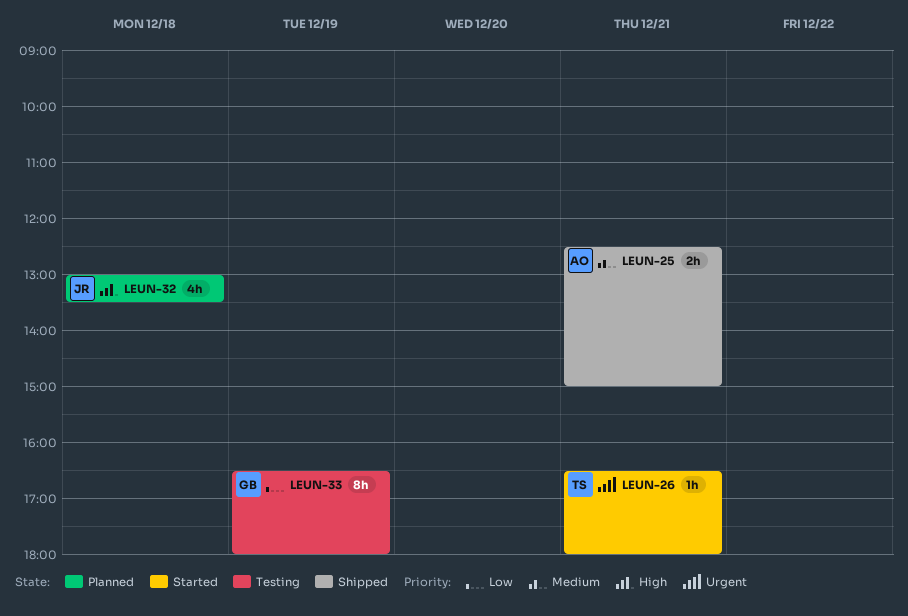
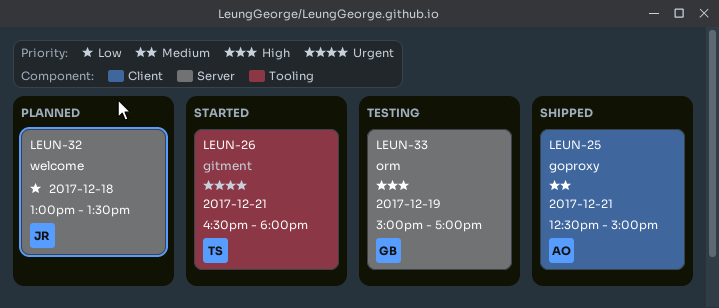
LEUN-32, priority: High -> Low
LEUN-33, priority: Low -> High
LEUN-33, begins: 16:30 -> 15:00
LEUN-33, ends: 18:00 -> 17:00

